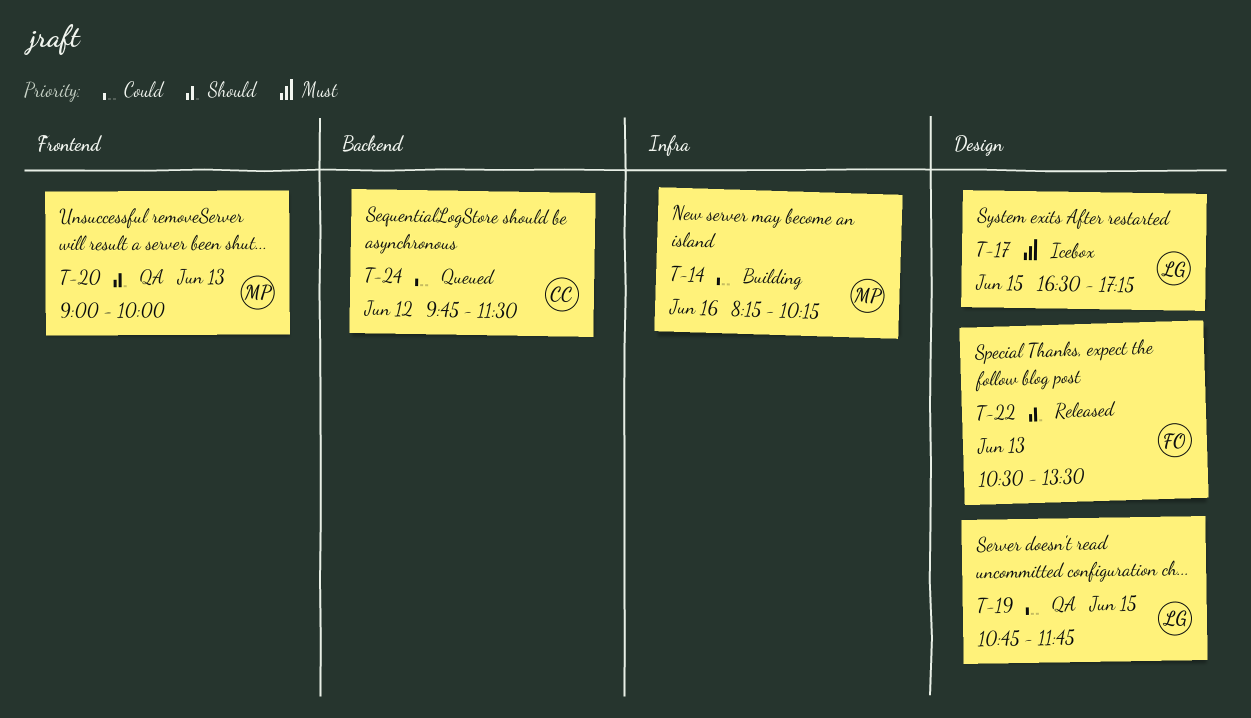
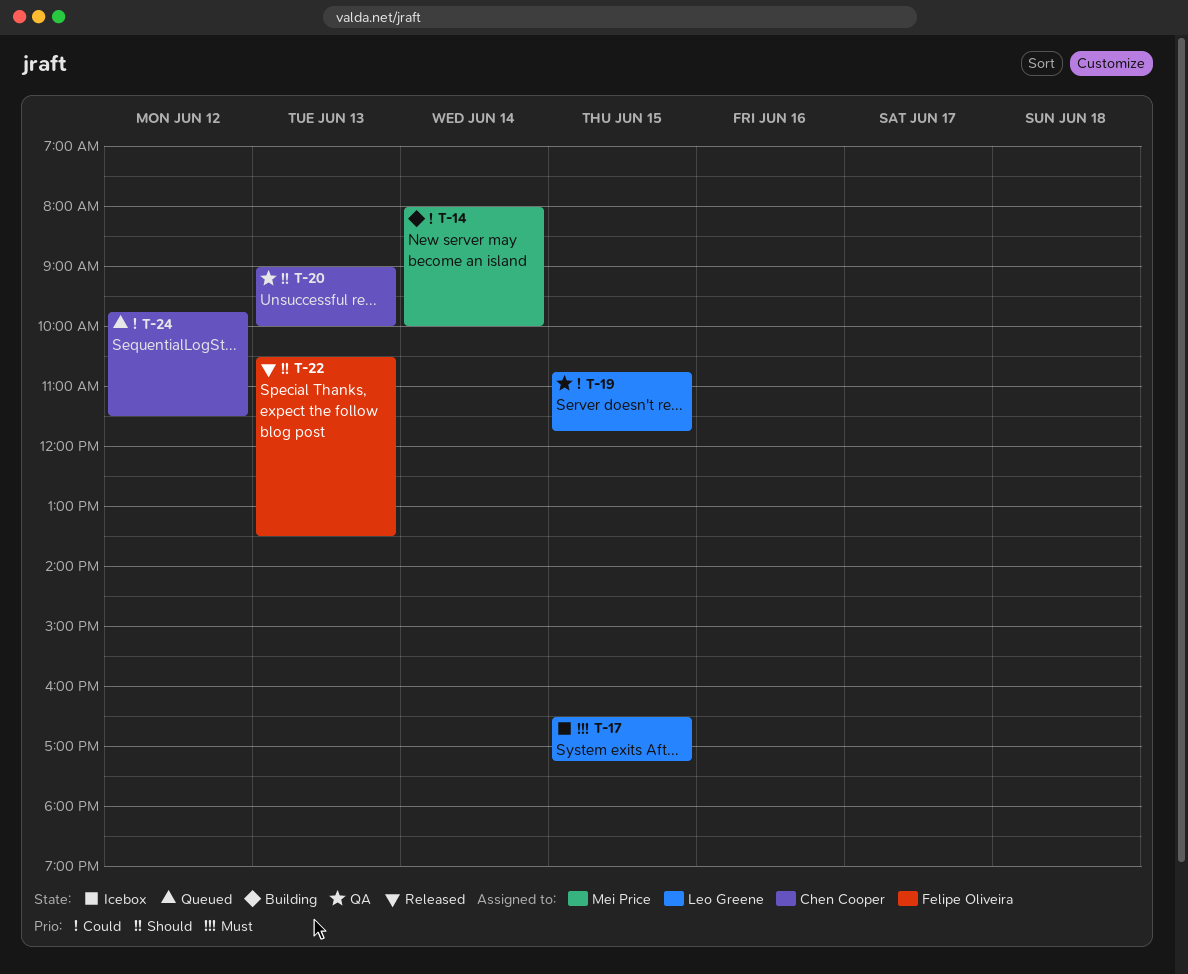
T-14, day: Jun 16 -> Jun 14
T-14, begins: 08:15 -> 08:00
T-14, ends: 10:15 -> 10:00
T-20, owner: Mei Price -> Chen Cooper

